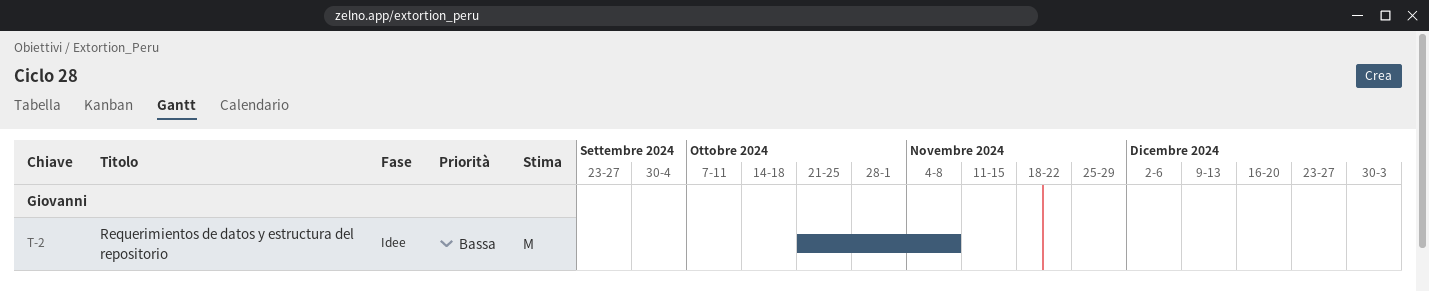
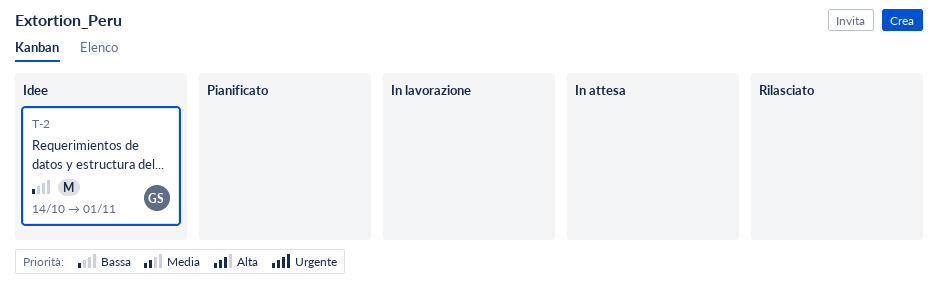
T-2, start: Oct 21 -> Oct 14
T-2, due: Nov 8 -> Nov 1

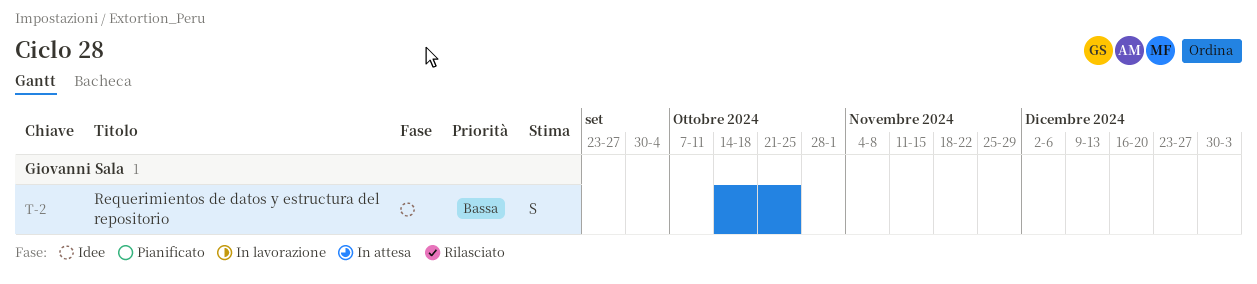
T-2, estimate: M -> S
T-2, due: Nov 1 -> Oct 25

